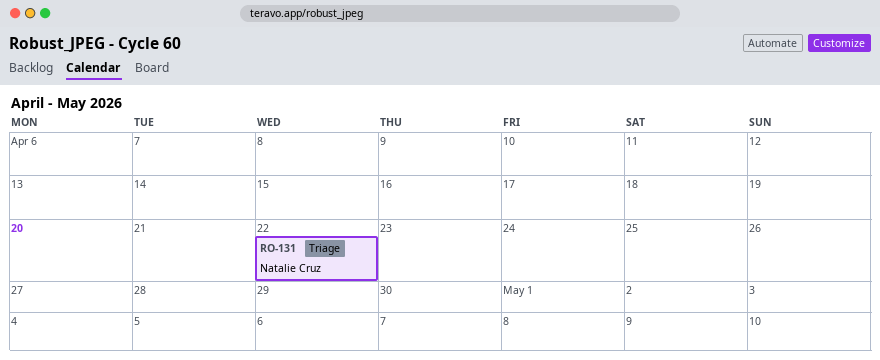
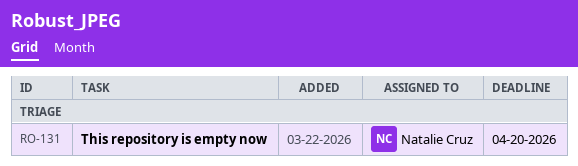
RO-131, due: Apr 22 -> Apr 20

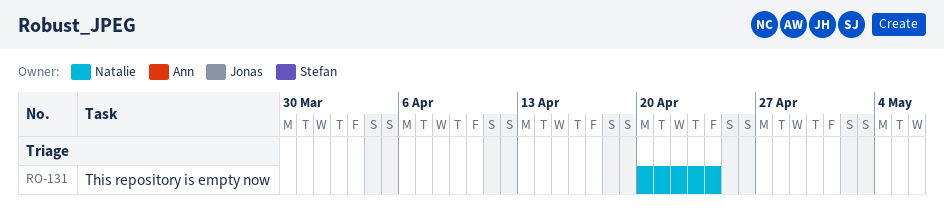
RO-131, due: Apr 20 -> Apr 24

